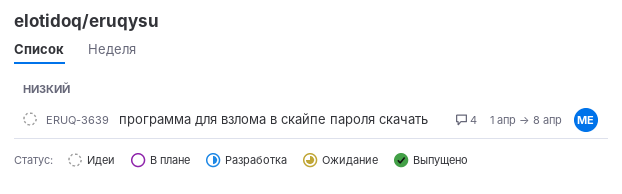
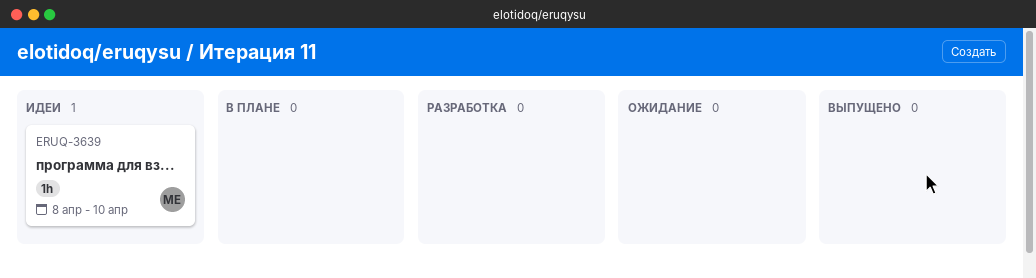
ERUQ-3639, start: Apr 1 -> Apr 8
ERUQ-3639, due: Apr 8 -> Apr 10

